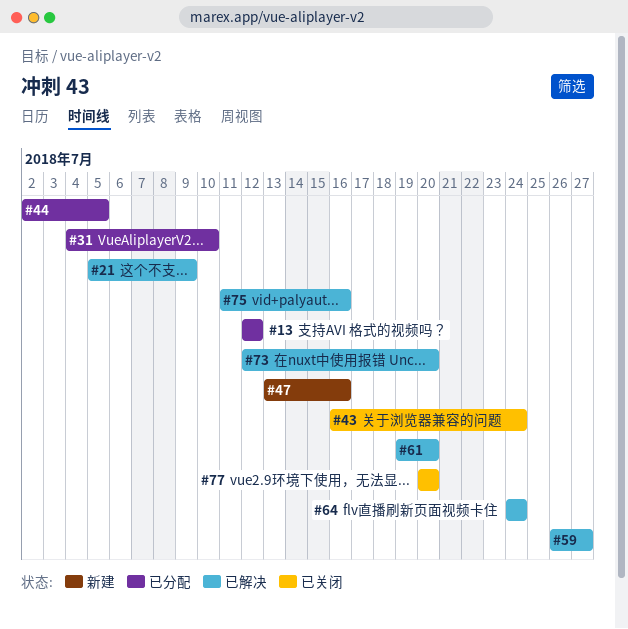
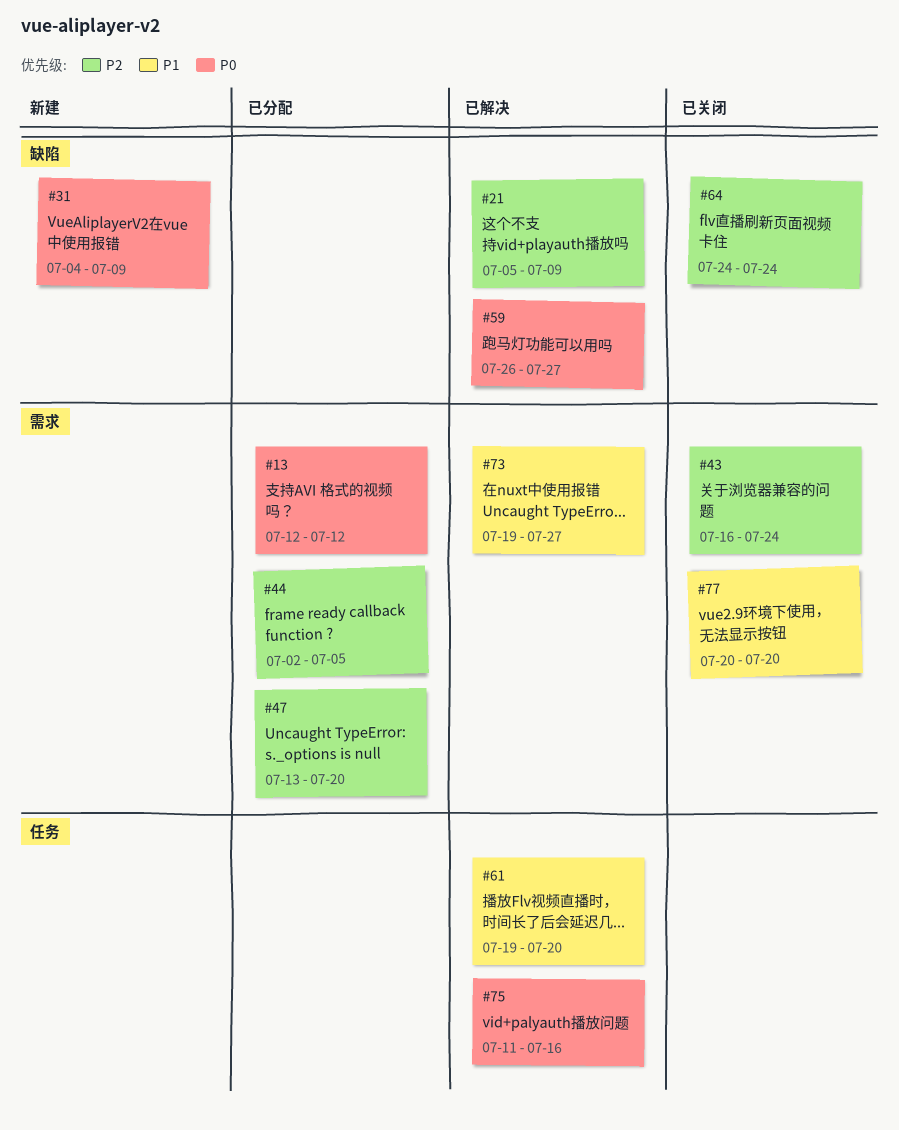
#31, status: 已分配 -> 新建
#31, due: Jul 10 -> Jul 9
#47, status: 新建 -> 已分配
#47, due: Jul 16 -> Jul 20
#64, status: 已解决 -> 已关闭
#73, start: Jul 12 -> Jul 19
#73, due: Jul 20 -> Jul 27

